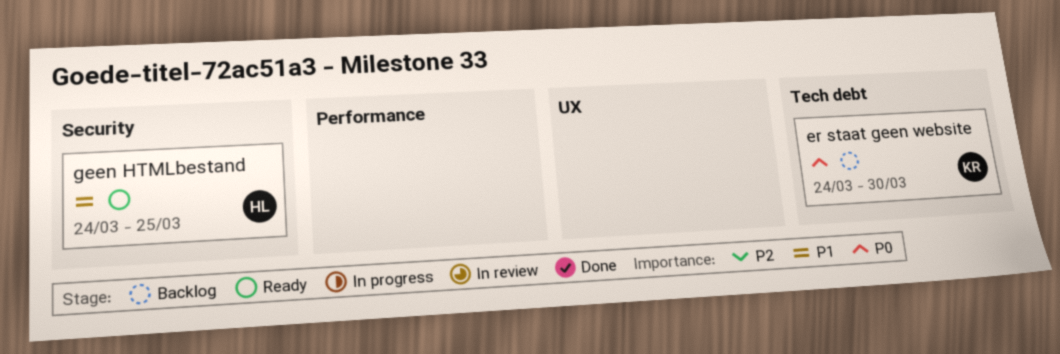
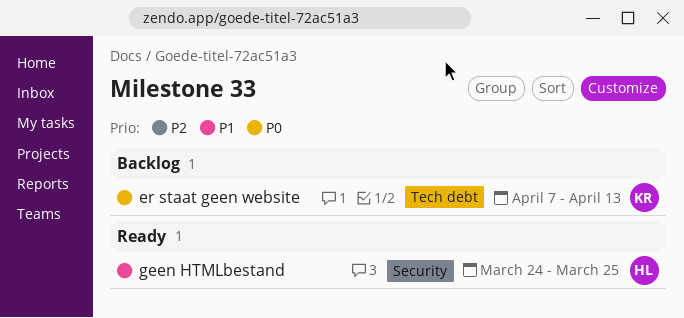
er staat geen website, start: Mar 24 -> Apr 7
er staat geen website, due: Mar 30 -> Apr 13

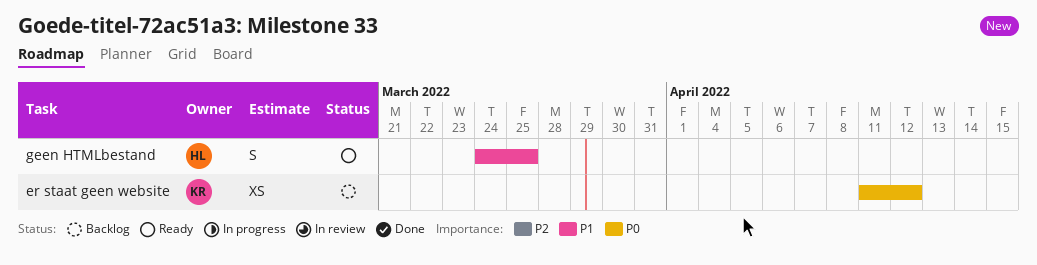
er staat geen website, start: Apr 7 -> Apr 11
er staat geen website, due: Apr 13 -> Apr 12

